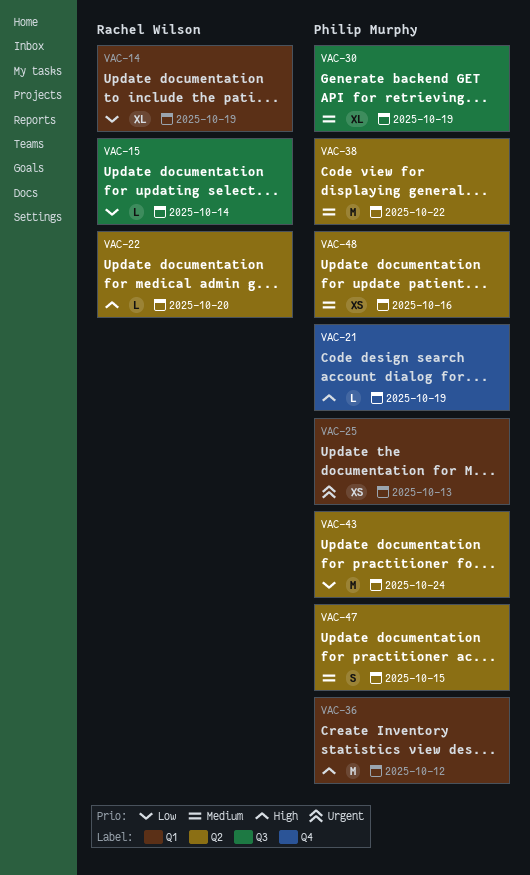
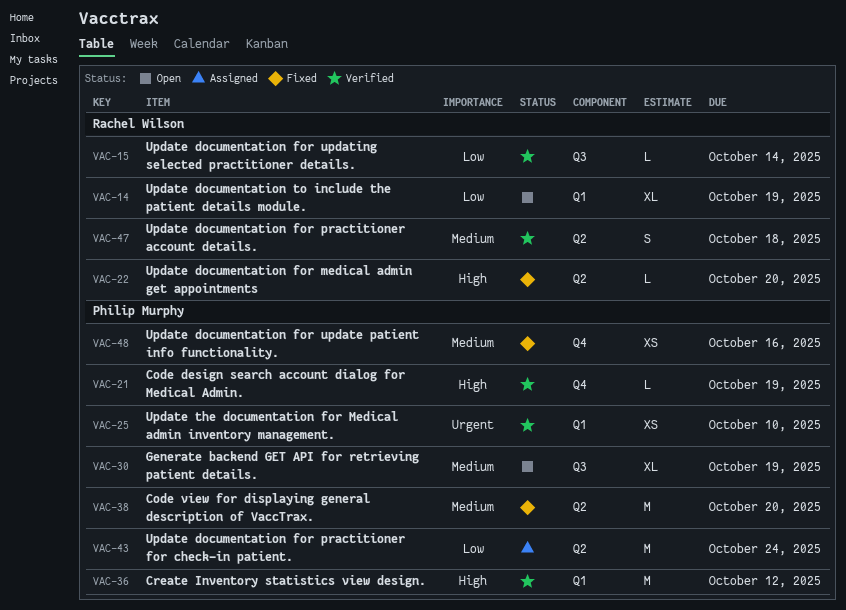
VAC-25, due: Oct 13 -> Oct 10
VAC-38, due: Oct 22 -> Oct 20
VAC-47, owner: Philip Murphy -> Rachel Wilson
VAC-47, due: Oct 15 -> Oct 18
VAC-48, label: Q2 -> Q4

